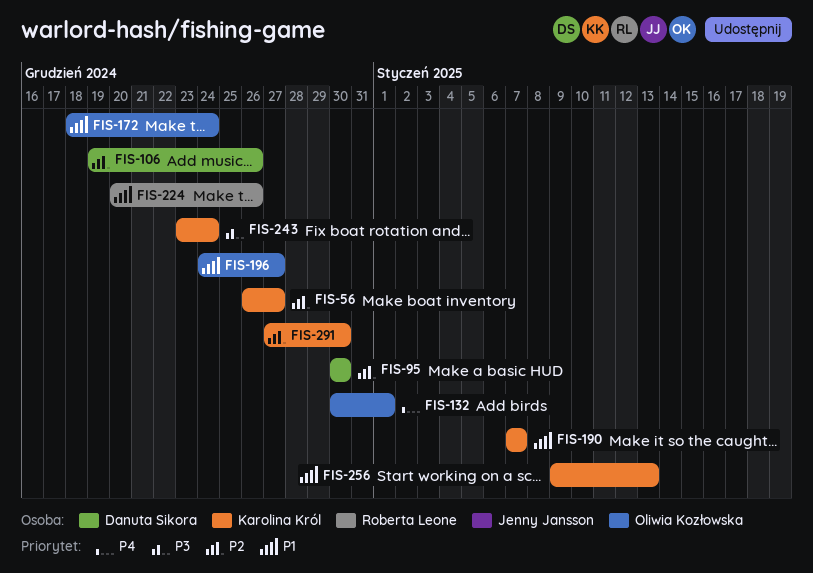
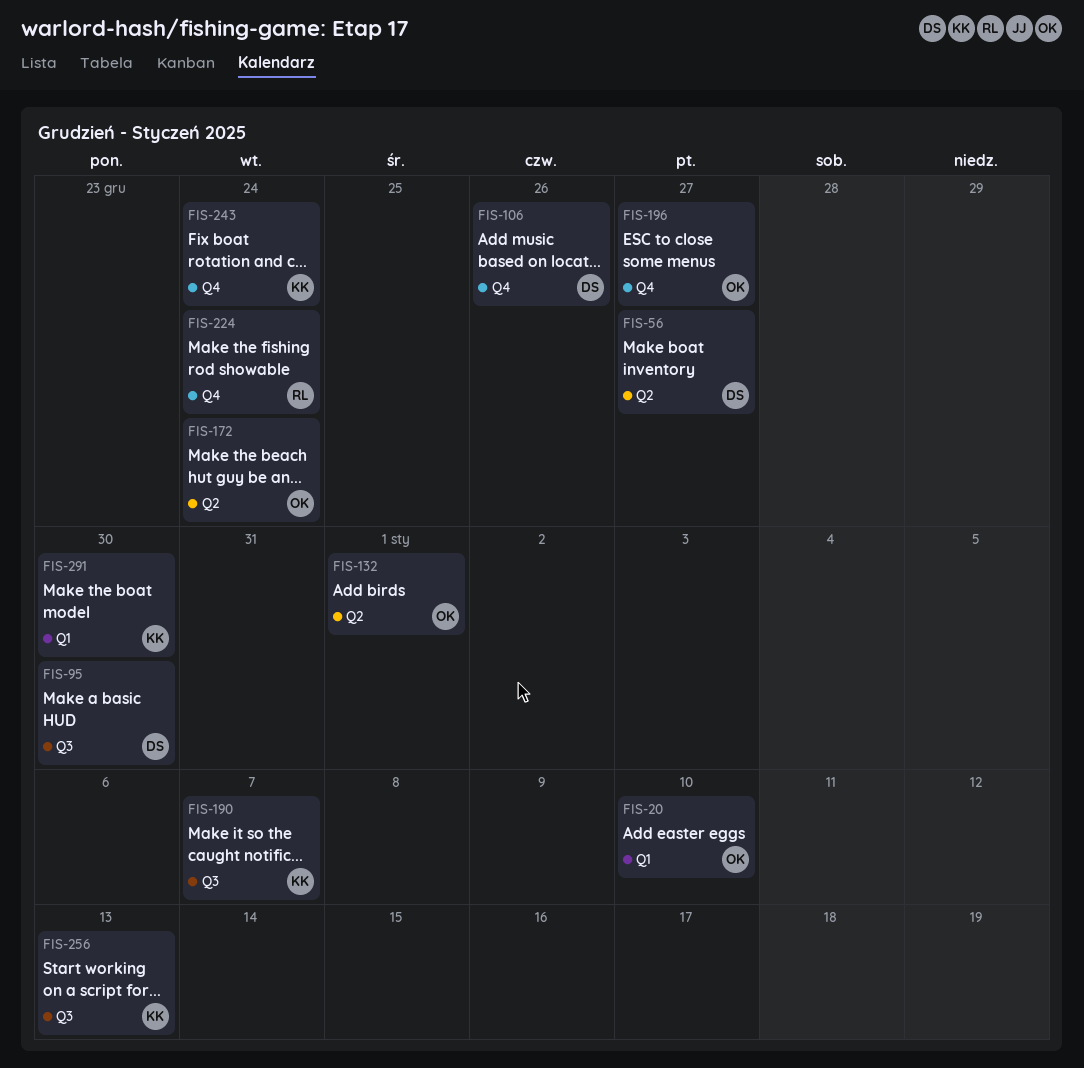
FIS-20: none -> present
FIS-56, owner: Karolina Król -> Danuta Sikora
FIS-224, due: Dec 26 -> Dec 24

